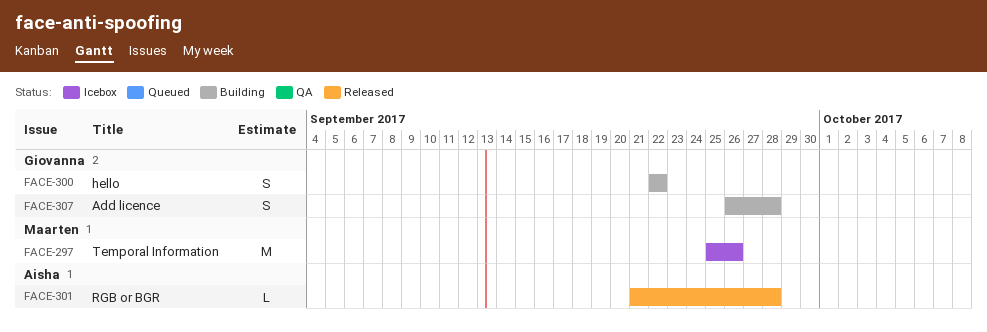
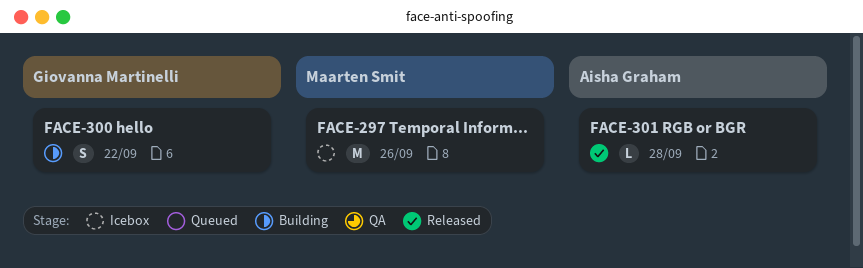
FACE-307: present -> none

